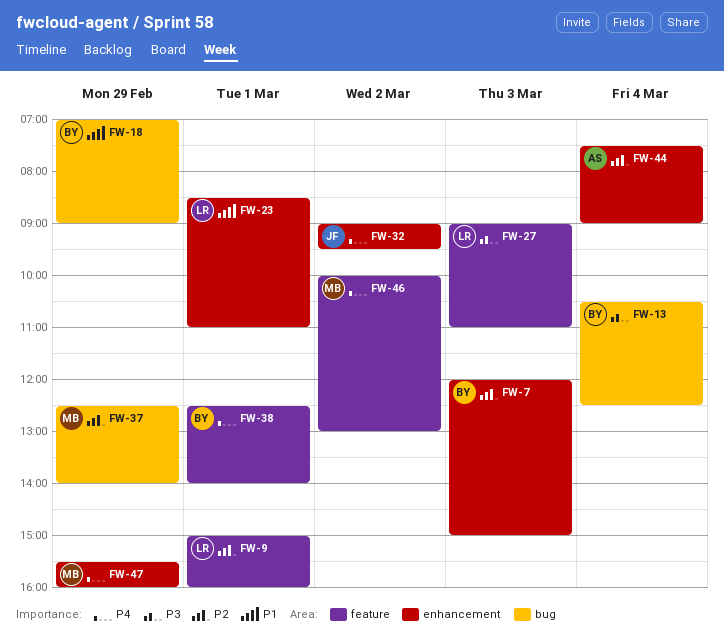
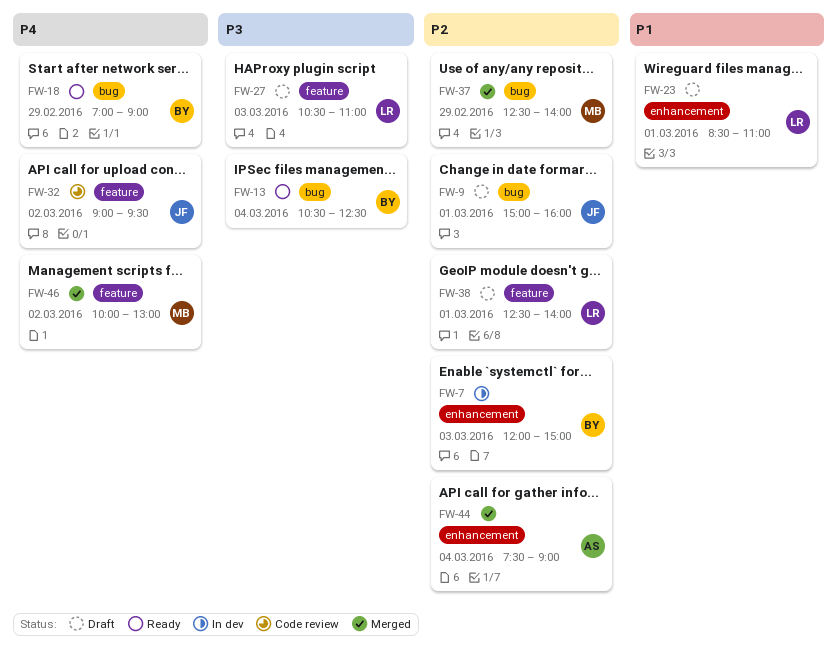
FW-9, owner: LR -> JF
FW-9, label: feature -> bug
FW-18, priority: P1 -> P4
FW-27, begins: 09:00 -> 10:30
FW-32, label: enhancement -> feature
FW-38, owner: BY -> LR
FW-38, priority: P4 -> P2
FW-47: present -> none

